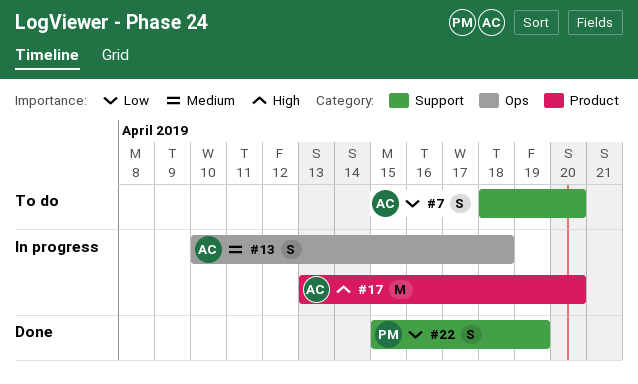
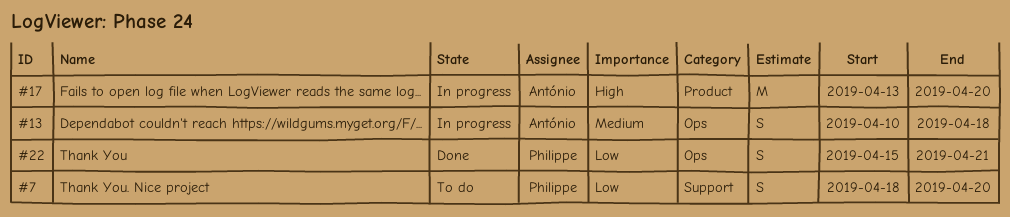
#7, owner: António -> Philippe
#22, label: Support -> Ops
#22, due: Apr 19 -> Apr 21

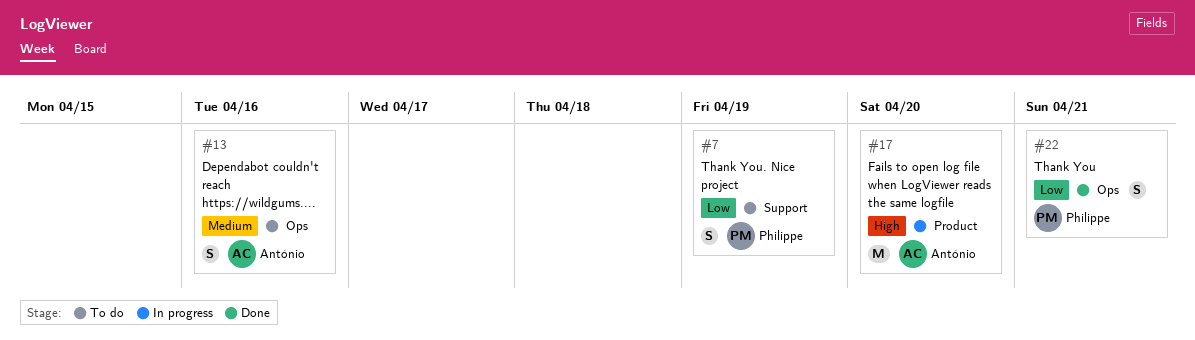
#7, due: Apr 20 -> Apr 19
#13, status: In progress -> To do
#13, due: Apr 18 -> Apr 16

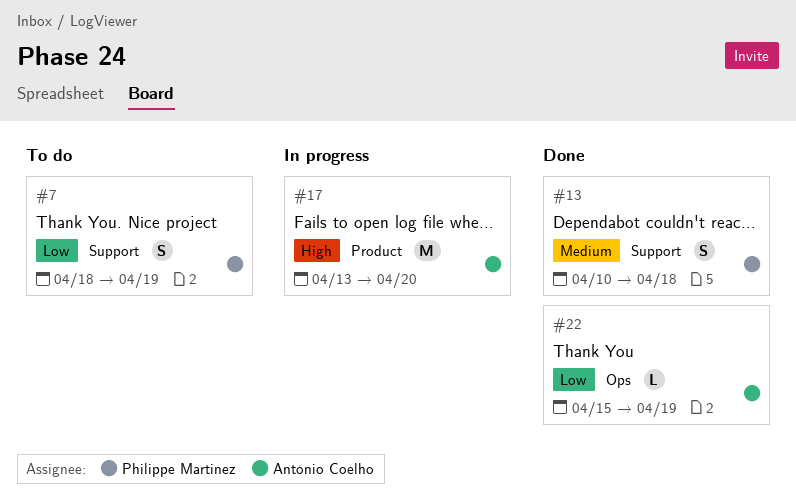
#13, status: To do -> Done
#13, owner: António Coelho -> Philippe Martinez
#13, label: Ops -> Support
#13, due: Apr 16 -> Apr 18
#22, owner: Philippe Martinez -> António Coelho
#22, estimate: S -> L
#22, due: Apr 21 -> Apr 19

